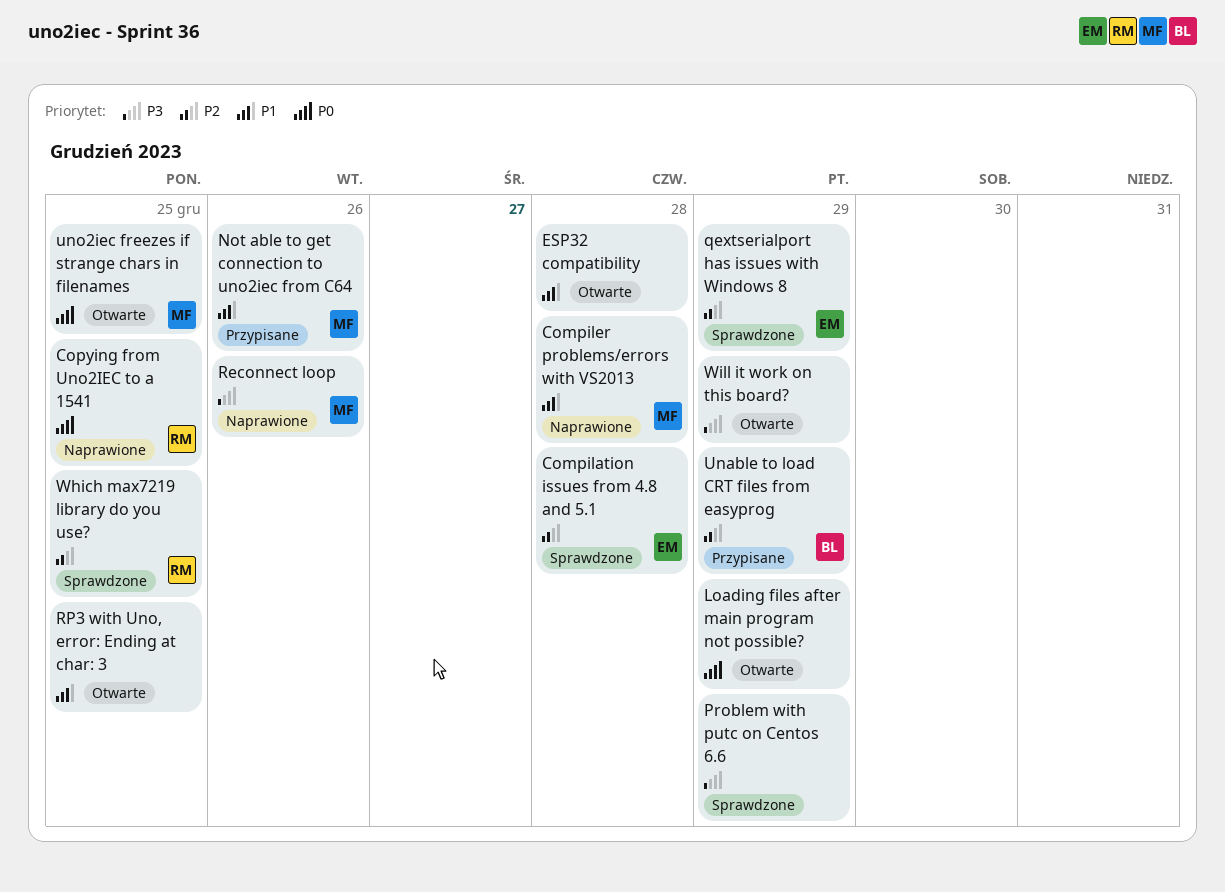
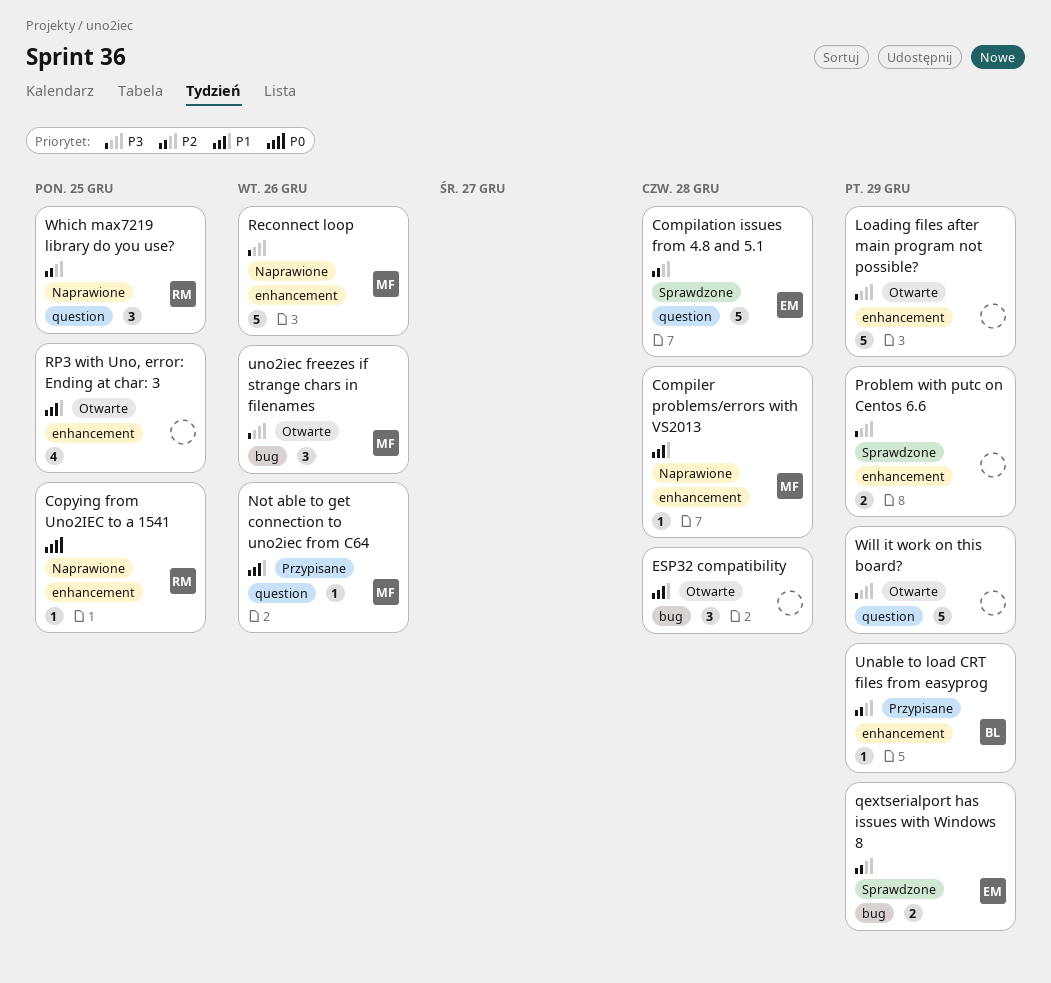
Loading files after main program not possible?, priority: P0 -> P3
uno2iec freezes if strange chars in filenames, priority: P0 -> P3
uno2iec freezes if strange chars in filenames, due: Dec 25 -> Dec 26
Which max7219 library do you use?, status: Sprawdzone -> Naprawione

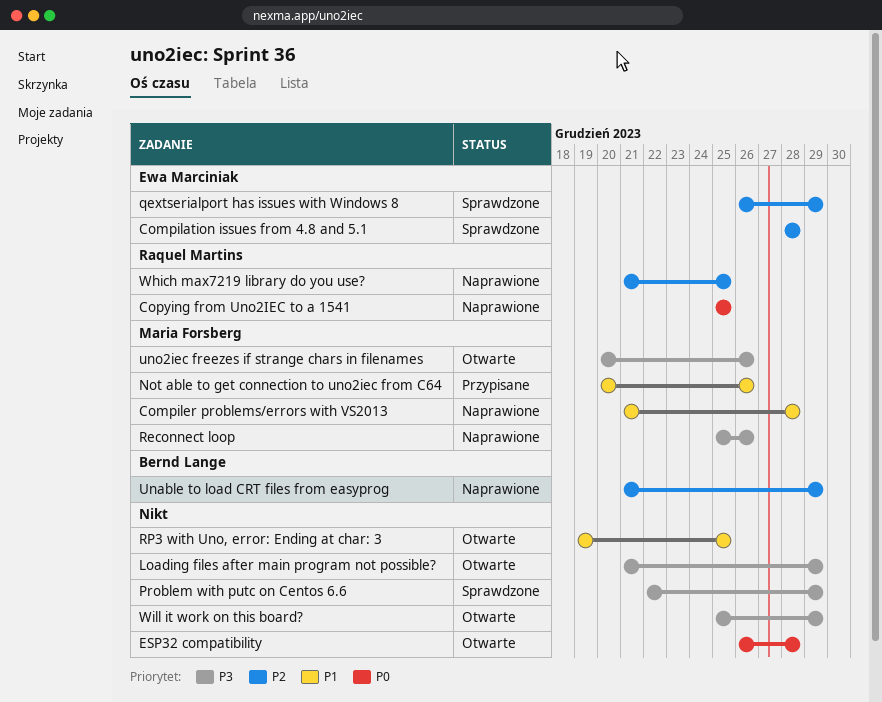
ESP32 compatibility, priority: P1 -> P0
Unable to load CRT files from easyprog, status: Przypisane -> Naprawione

